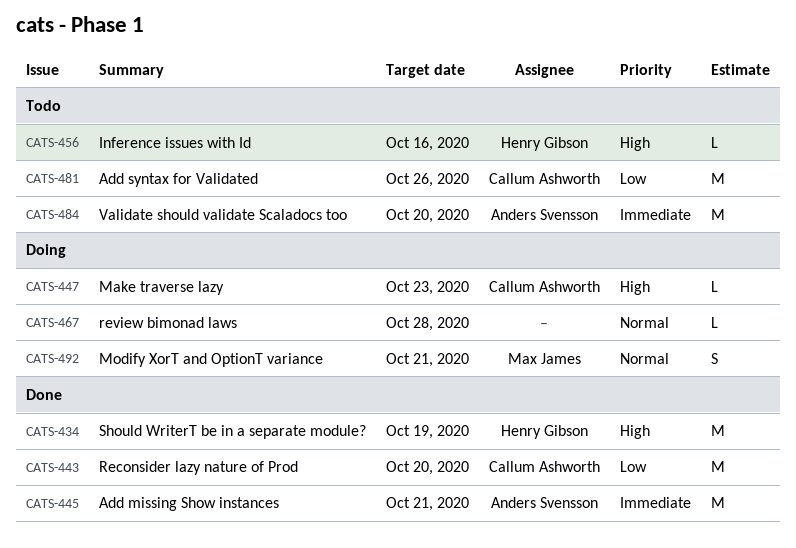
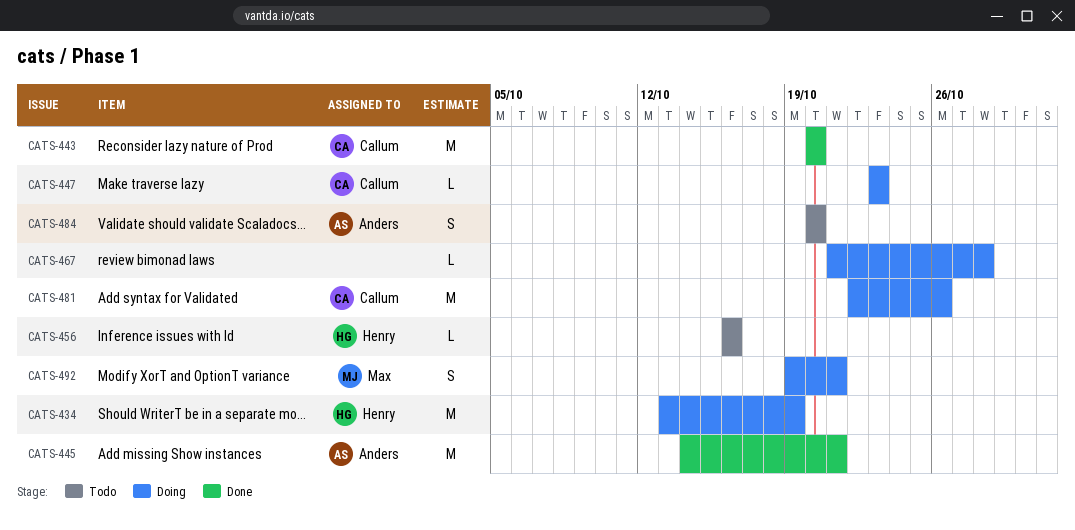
CATS-434, status: Done -> Doing
CATS-481, status: Todo -> Doing
CATS-484, estimate: M -> S

